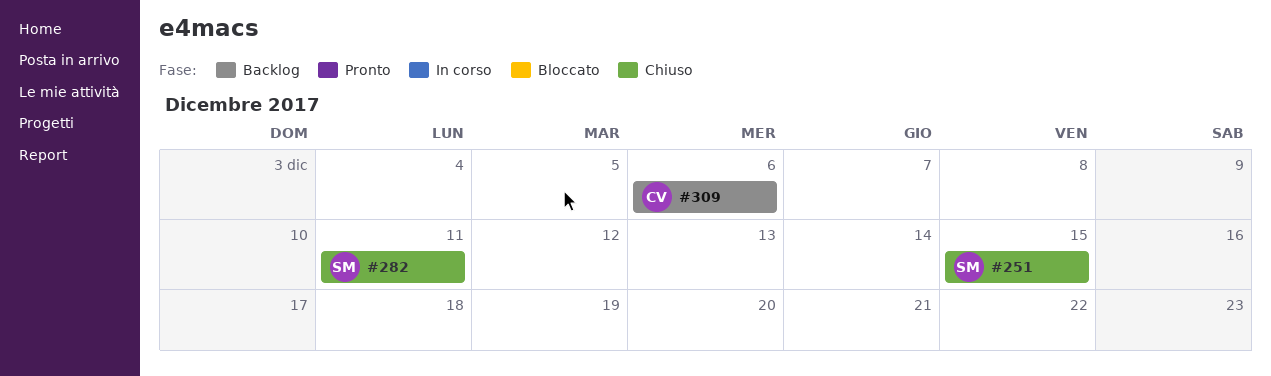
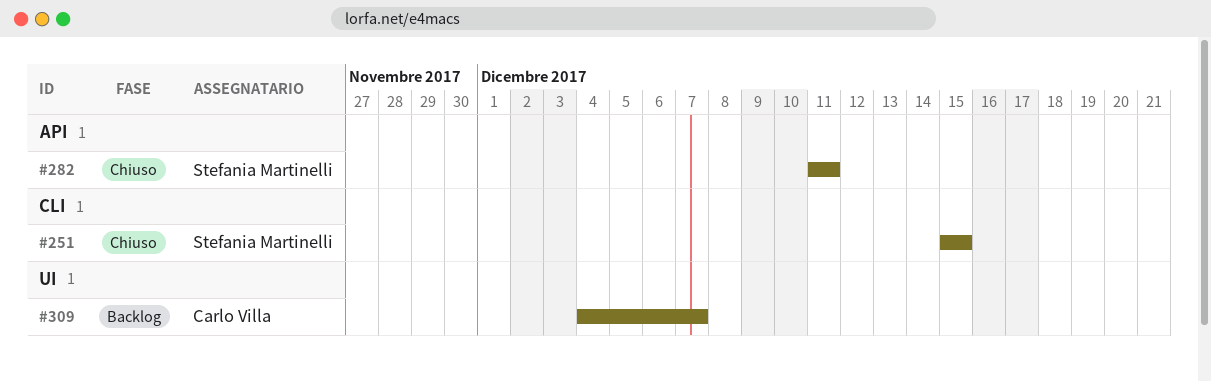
#309, start: Dec 6 -> Dec 4
#309, due: Dec 6 -> Dec 7

